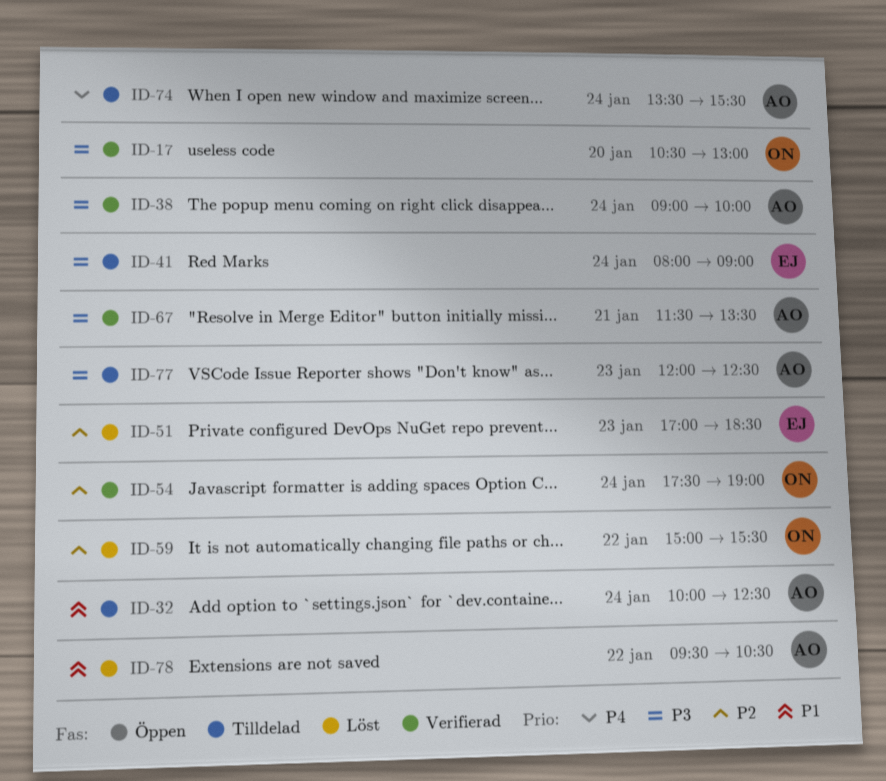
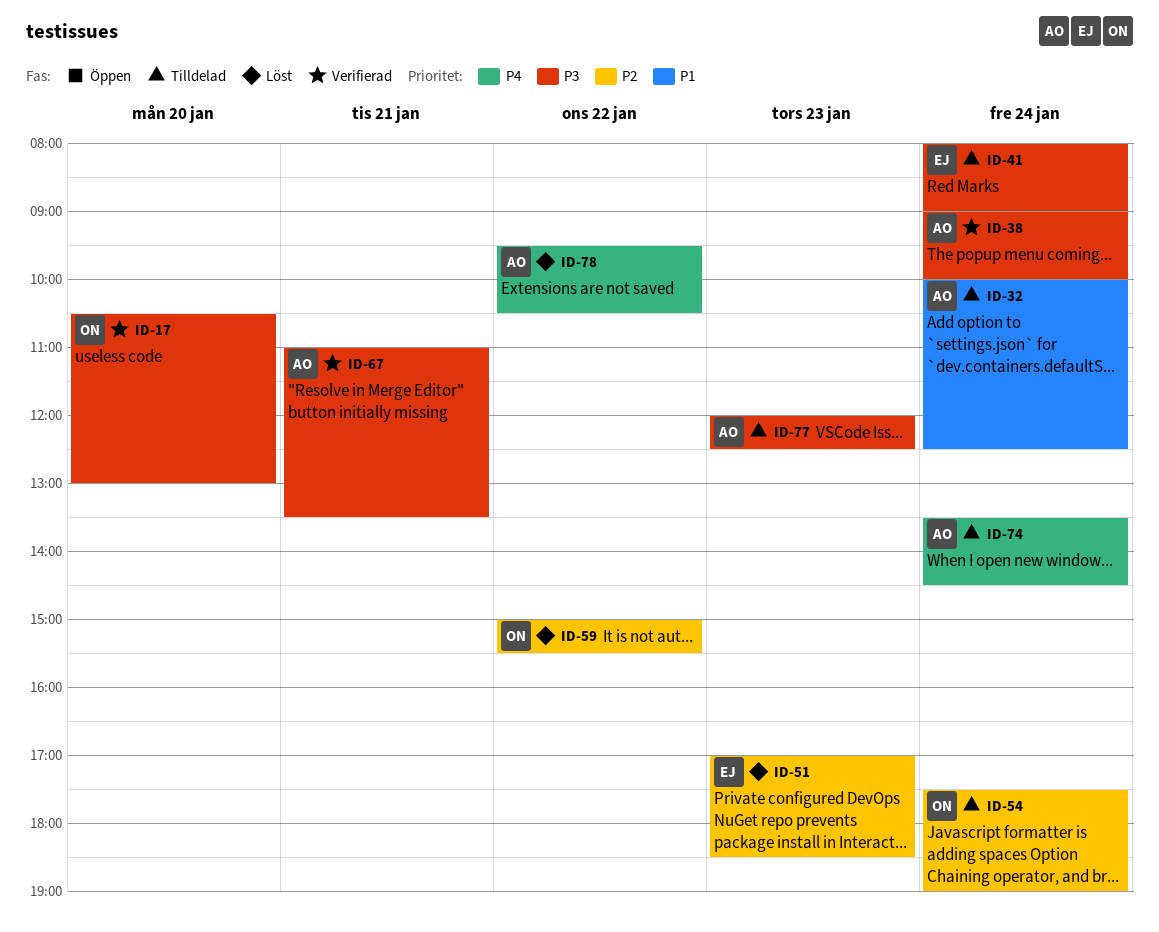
ID-54, status: Verifierad -> Tilldelad
ID-67, begins: 11:30 -> 11:00
ID-74, ends: 15:30 -> 14:30
ID-78, priority: P1 -> P4

